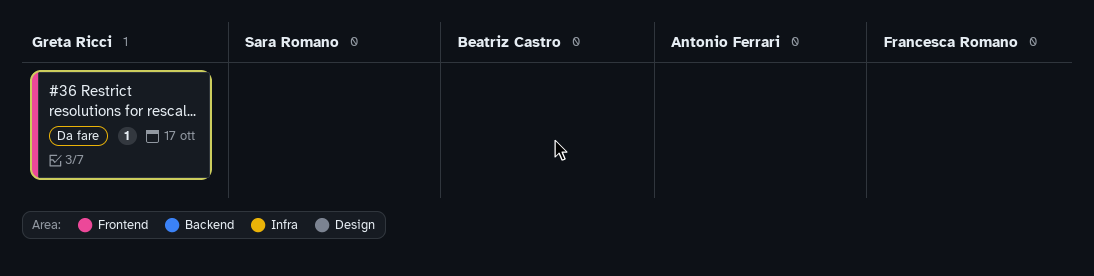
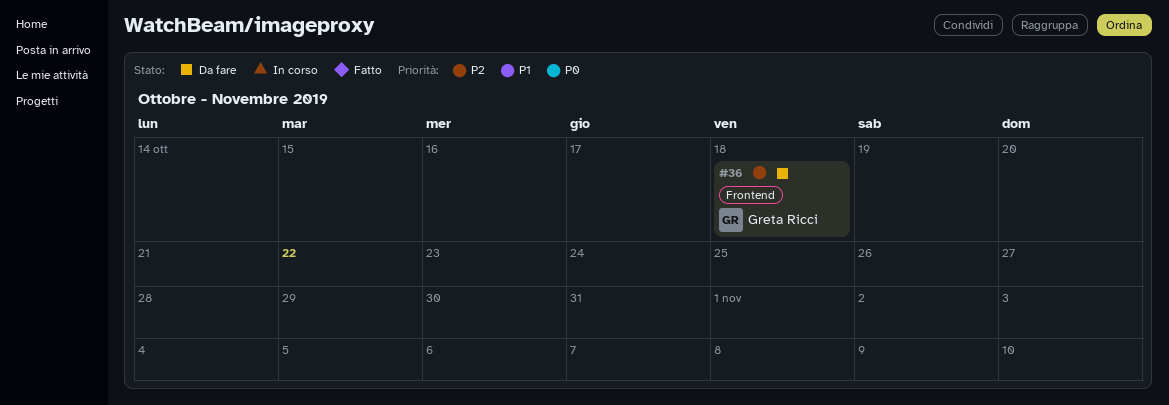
#36, due: Oct 17 -> Oct 18

